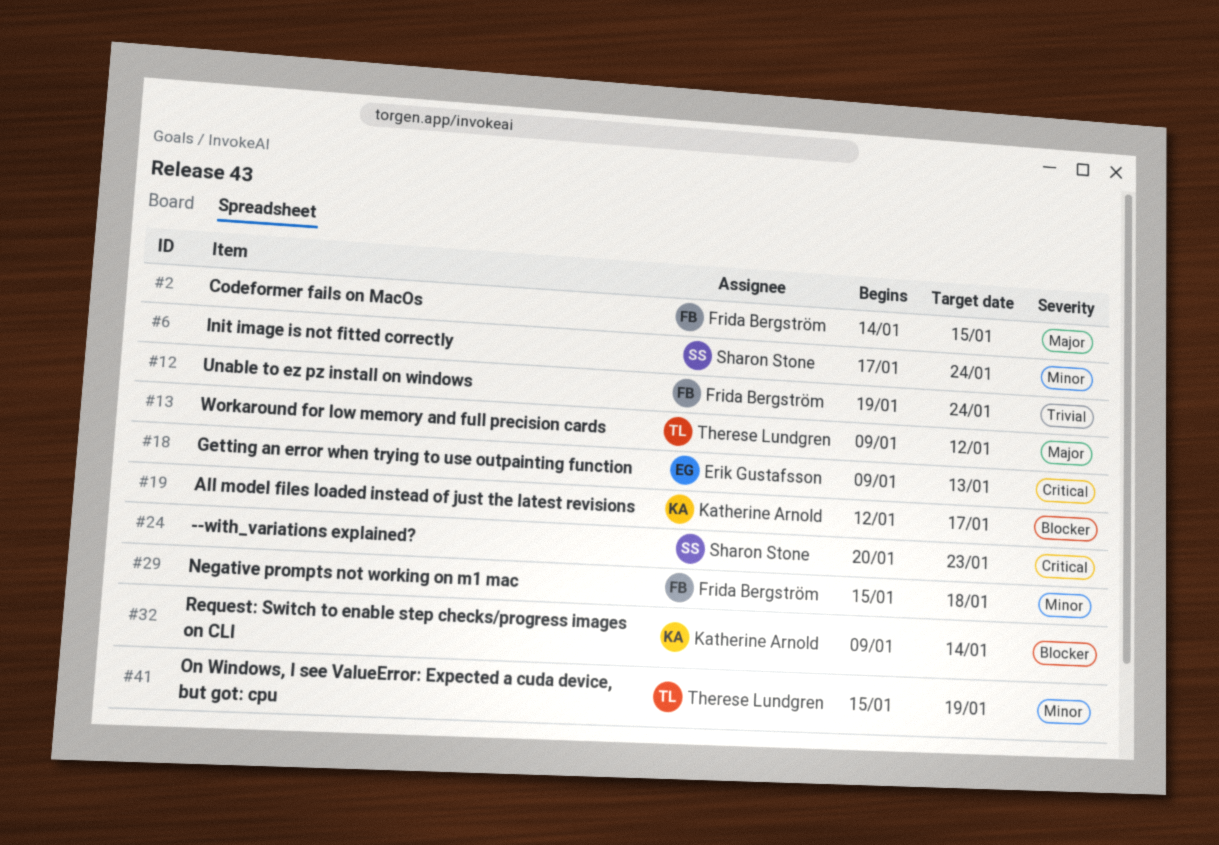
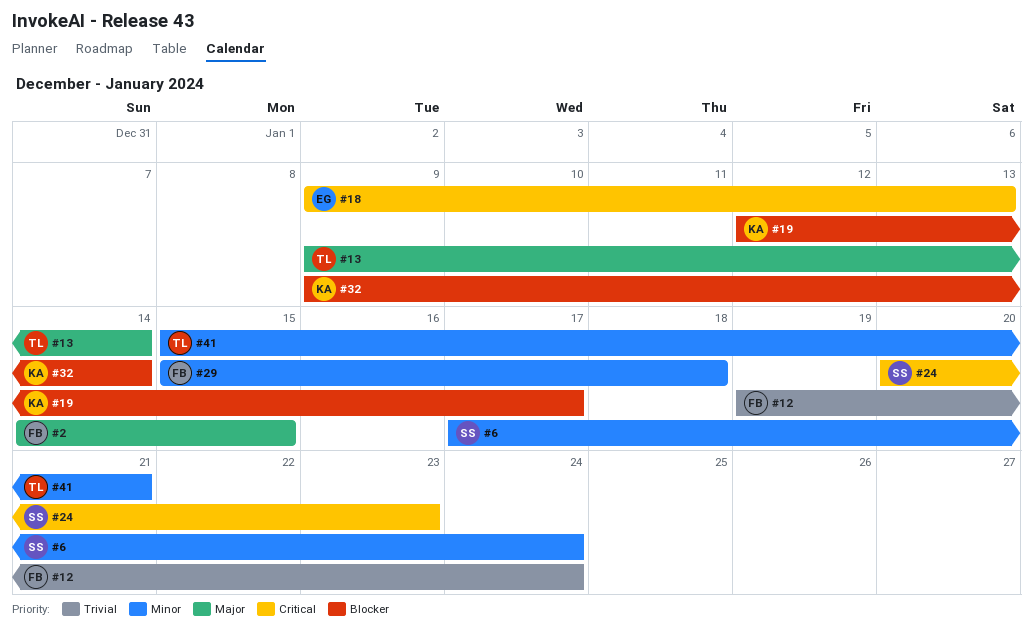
#13, due: Jan 12 -> Jan 14
#41, due: Jan 19 -> Jan 21

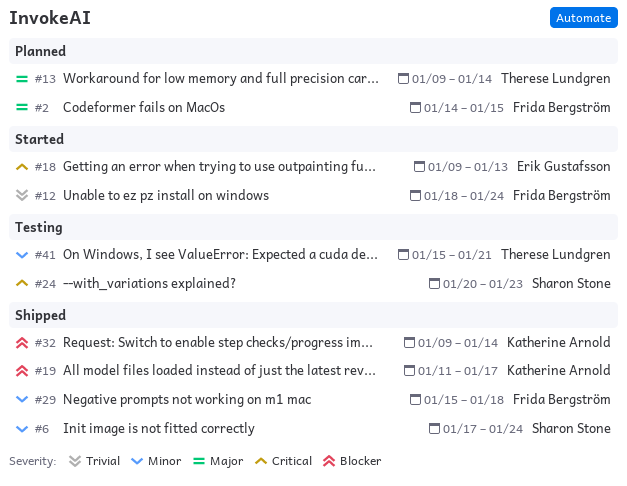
#12, start: Jan 19 -> Jan 18
#19, start: Jan 12 -> Jan 11

